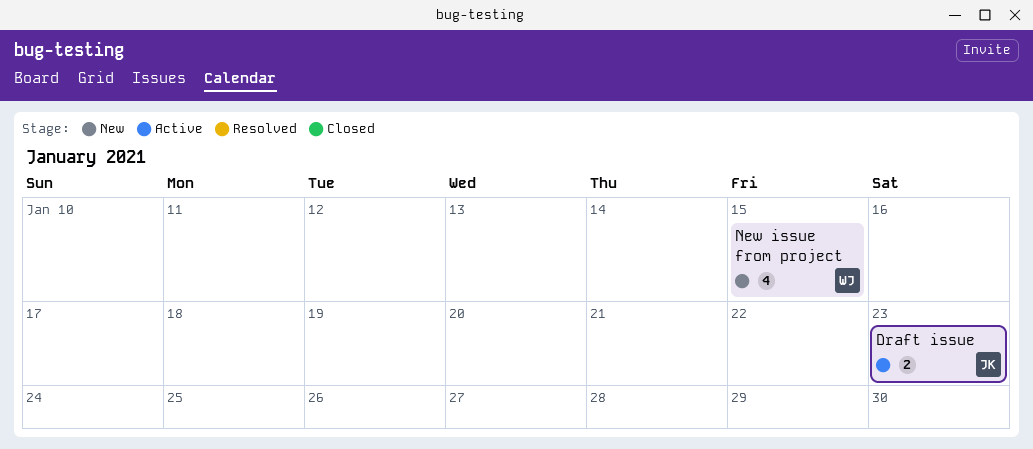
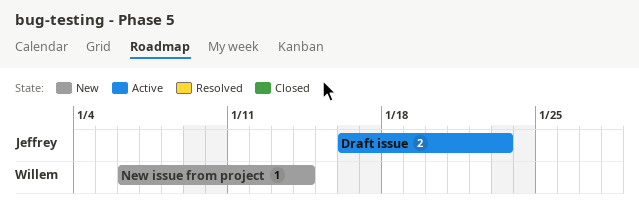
New issue from project, estimate: 4 -> 1
New issue from project, due: Jan 15 -> Jan 14

